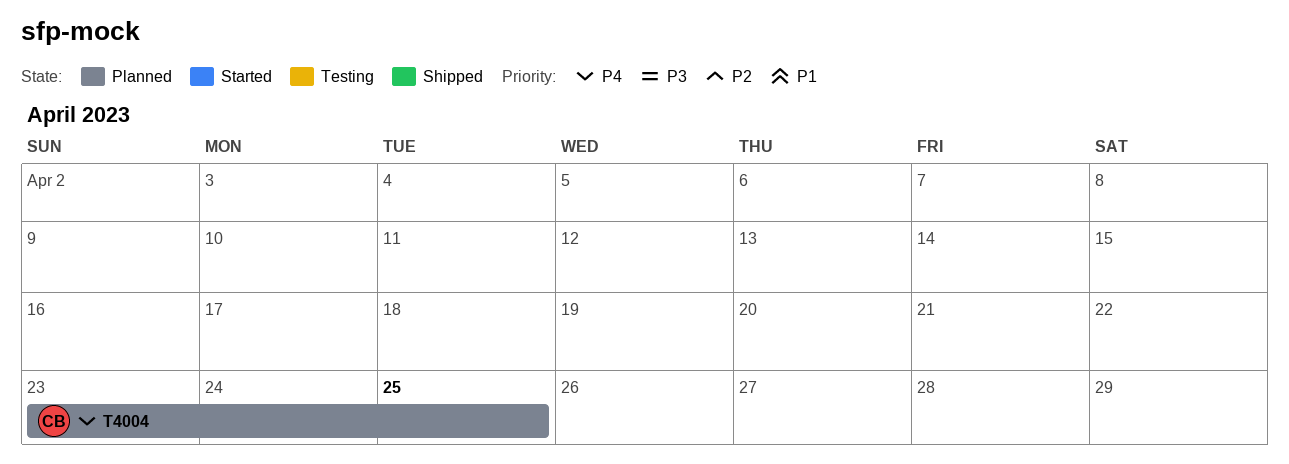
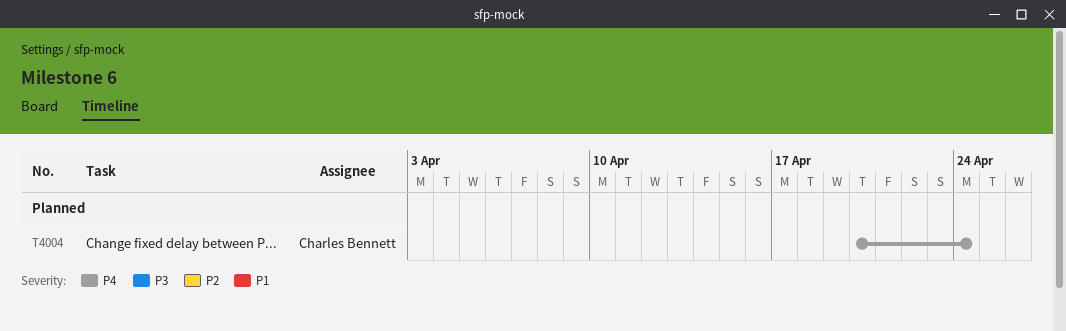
T4004, start: Apr 23 -> Apr 20
T4004, due: Apr 25 -> Apr 24

